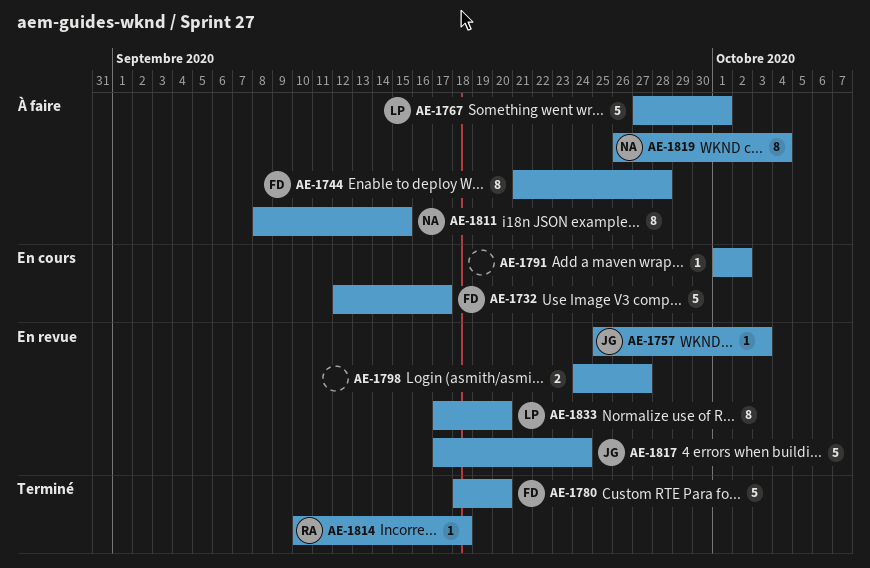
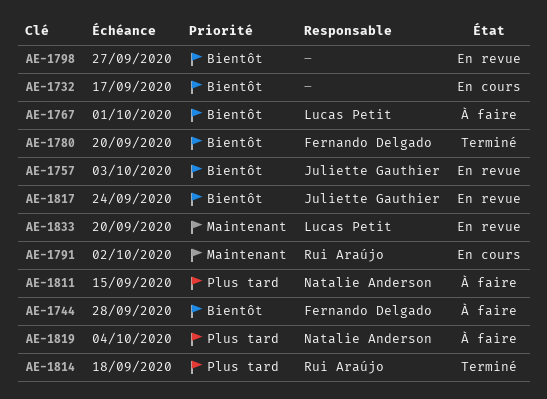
AE-1732, owner: Fernando Delgado -> none
AE-1791, owner: none -> Rui Araújo

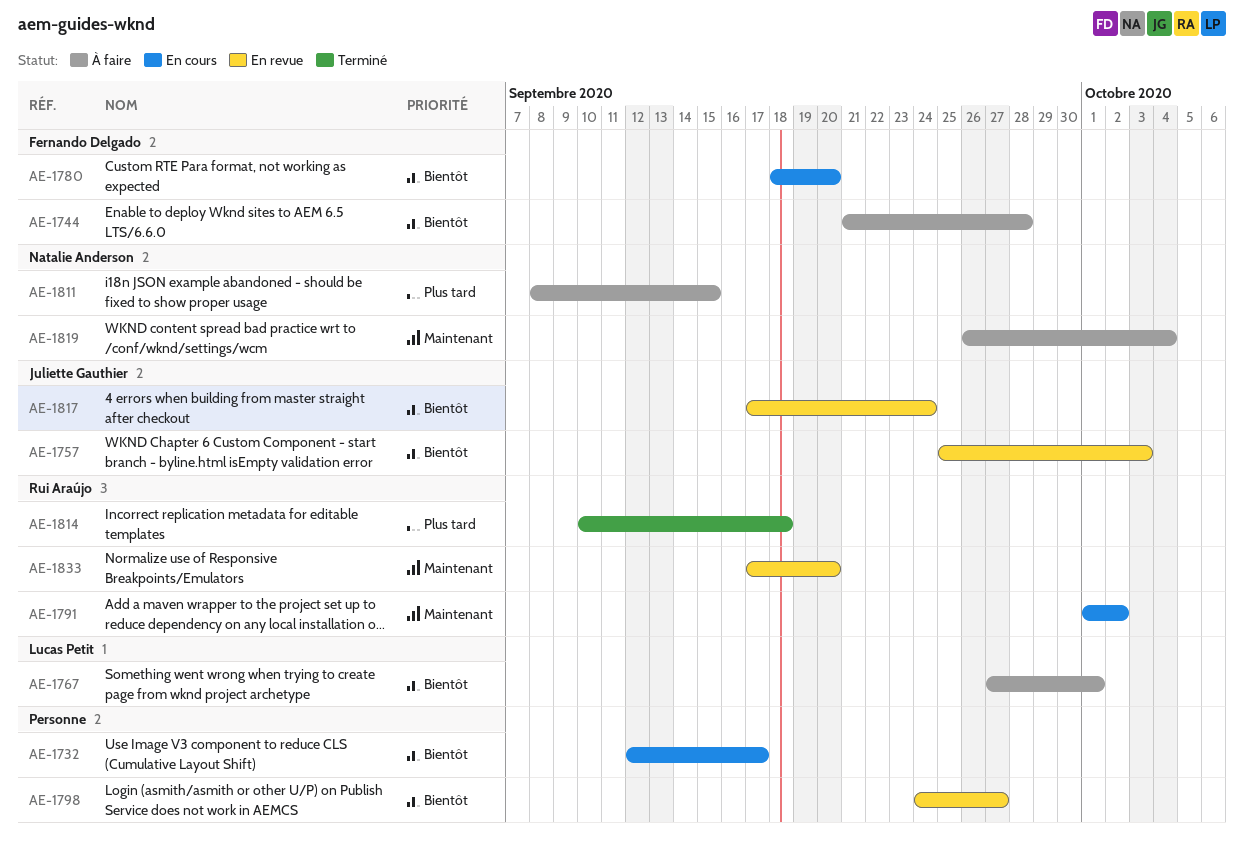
AE-1780, status: Terminé -> En cours
AE-1819, priority: Plus tard -> Maintenant
AE-1833, owner: Lucas Petit -> Rui Araújo

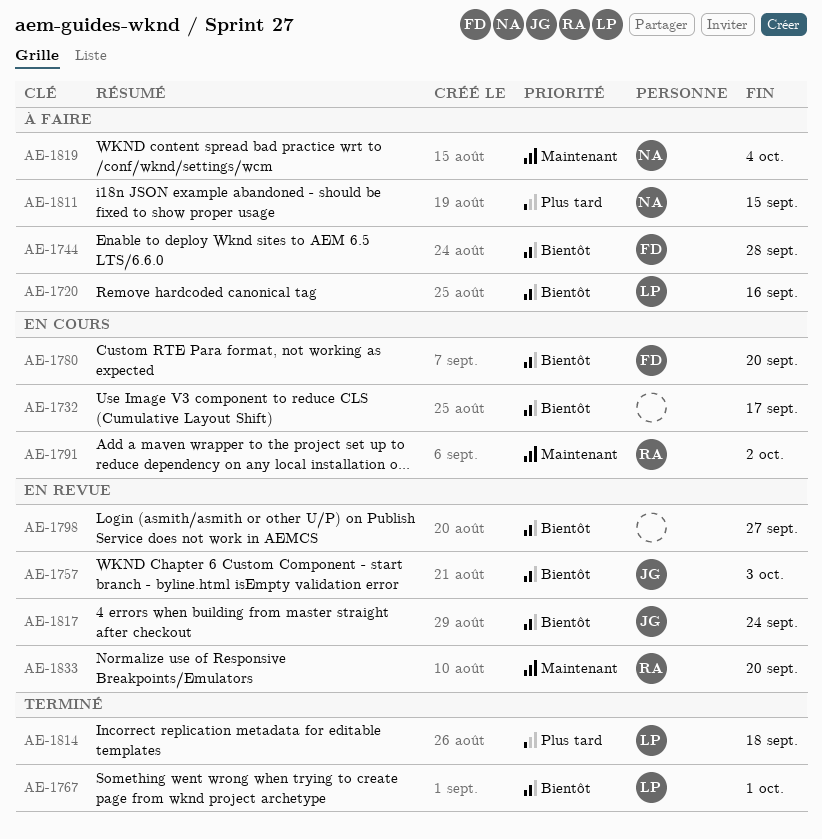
AE-1720: none -> present
AE-1767, status: À faire -> Terminé
AE-1814, owner: Rui Araújo -> Lucas Petit

